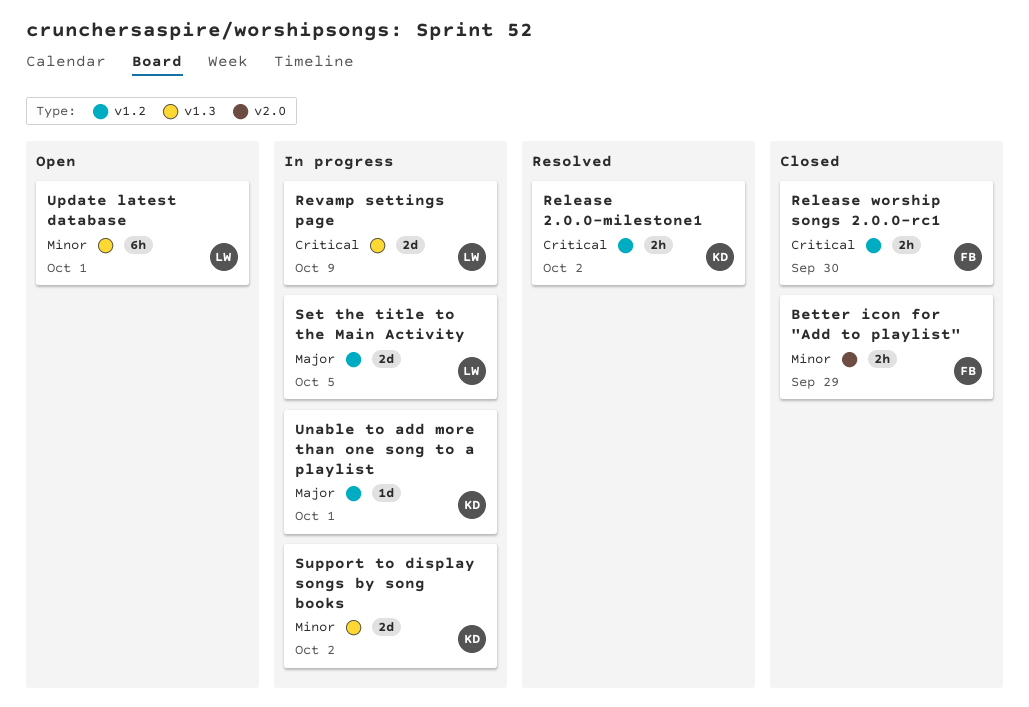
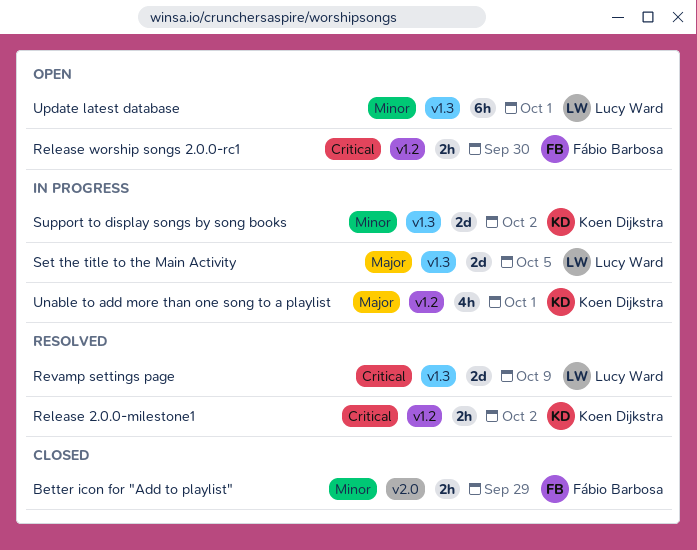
Release worship songs 2.0.0-rc1, status: Closed -> Open
Revamp settings page, status: In progress -> Resolved
Set the title to the Main Activity, label: v1.2 -> v1.3
Unable to add more than one song to a playlist, estimate: 1d -> 4h

